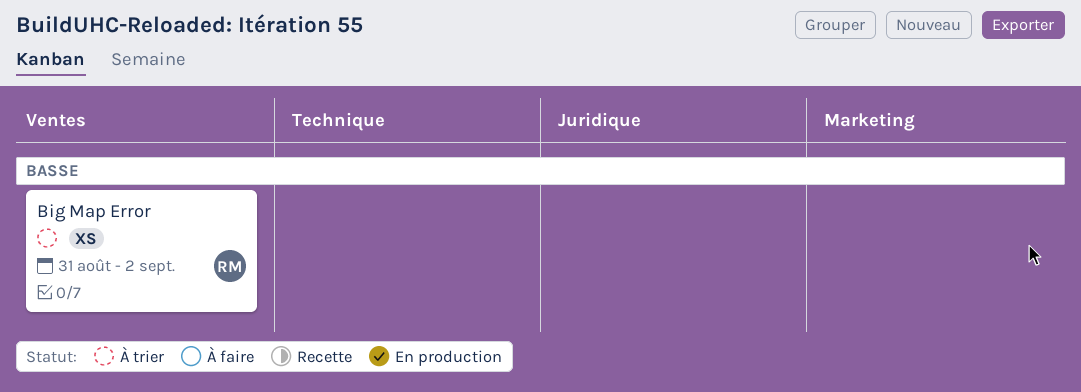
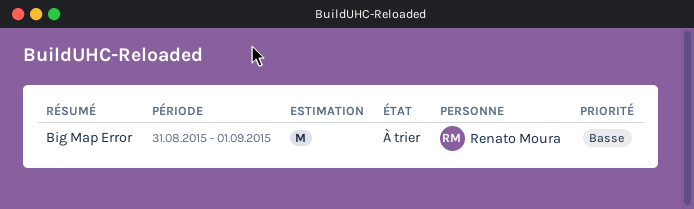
Big Map Error, estimate: XS -> M
Big Map Error, due: Sep 2 -> Sep 1

